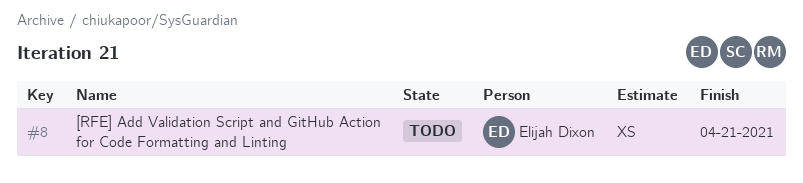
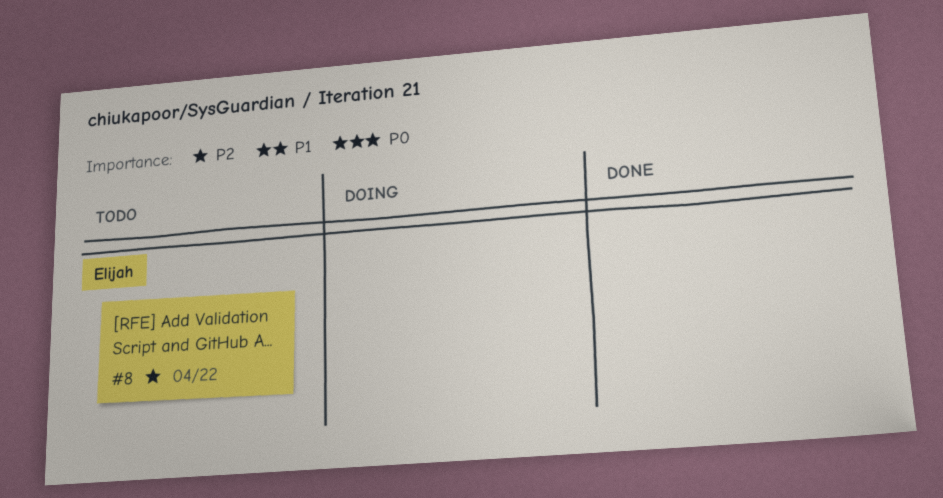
#8, due: Apr 21 -> Apr 22

